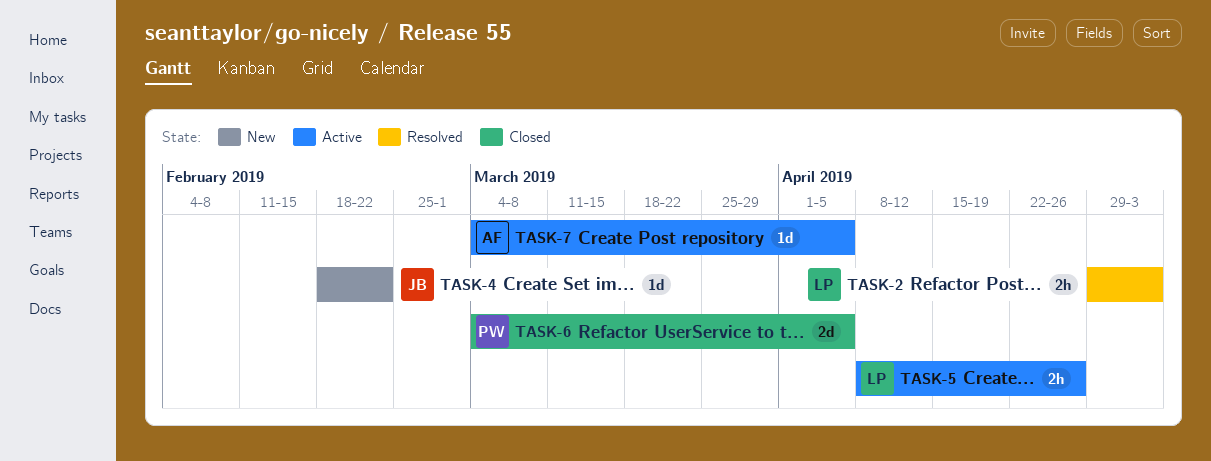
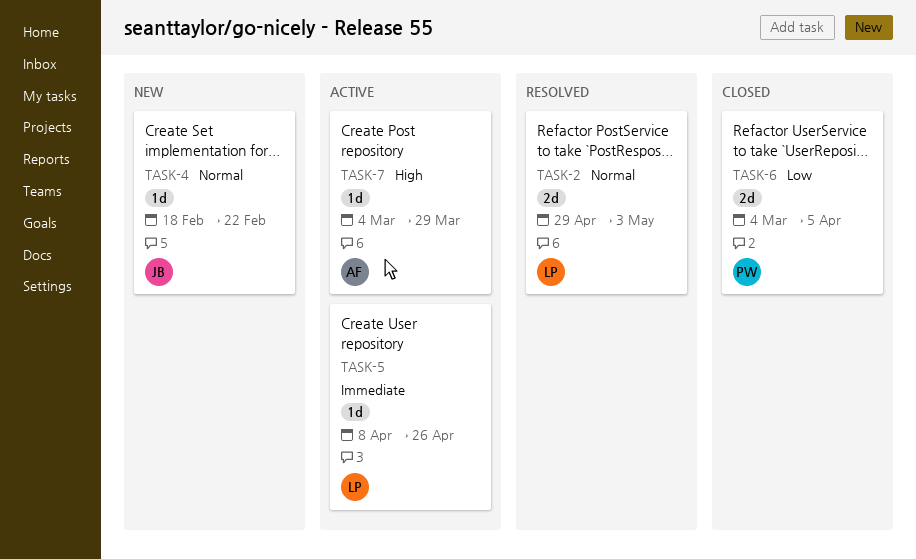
TASK-2, estimate: 2h -> 2d
TASK-5, estimate: 2h -> 1d
TASK-7, due: Apr 5 -> Mar 29

